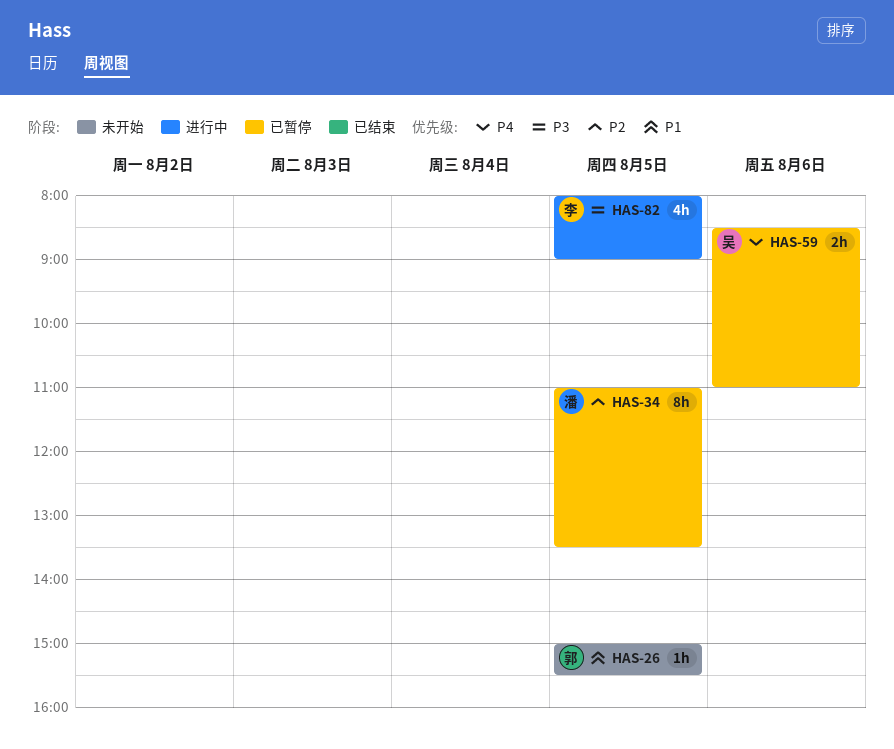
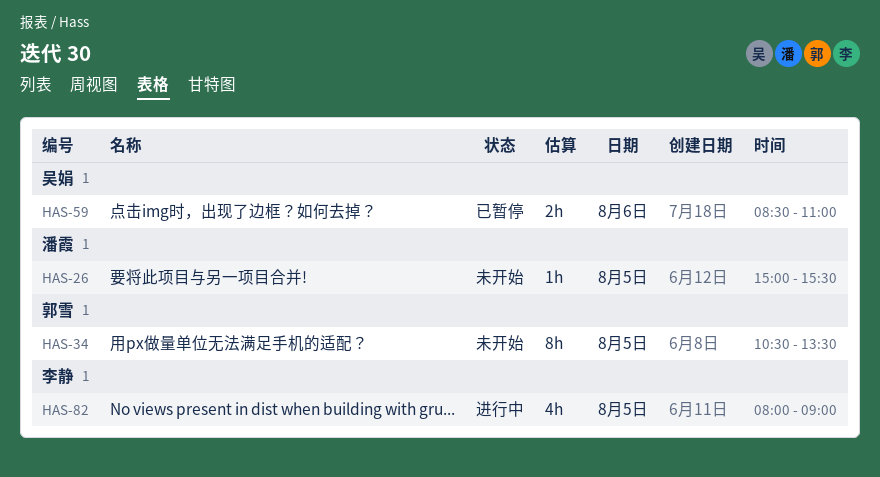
HAS-26, owner: 郭雪 -> 潘霞
HAS-34, status: 已暂停 -> 未开始
HAS-34, owner: 潘霞 -> 郭雪
HAS-34, begins: 11:00 -> 10:30

